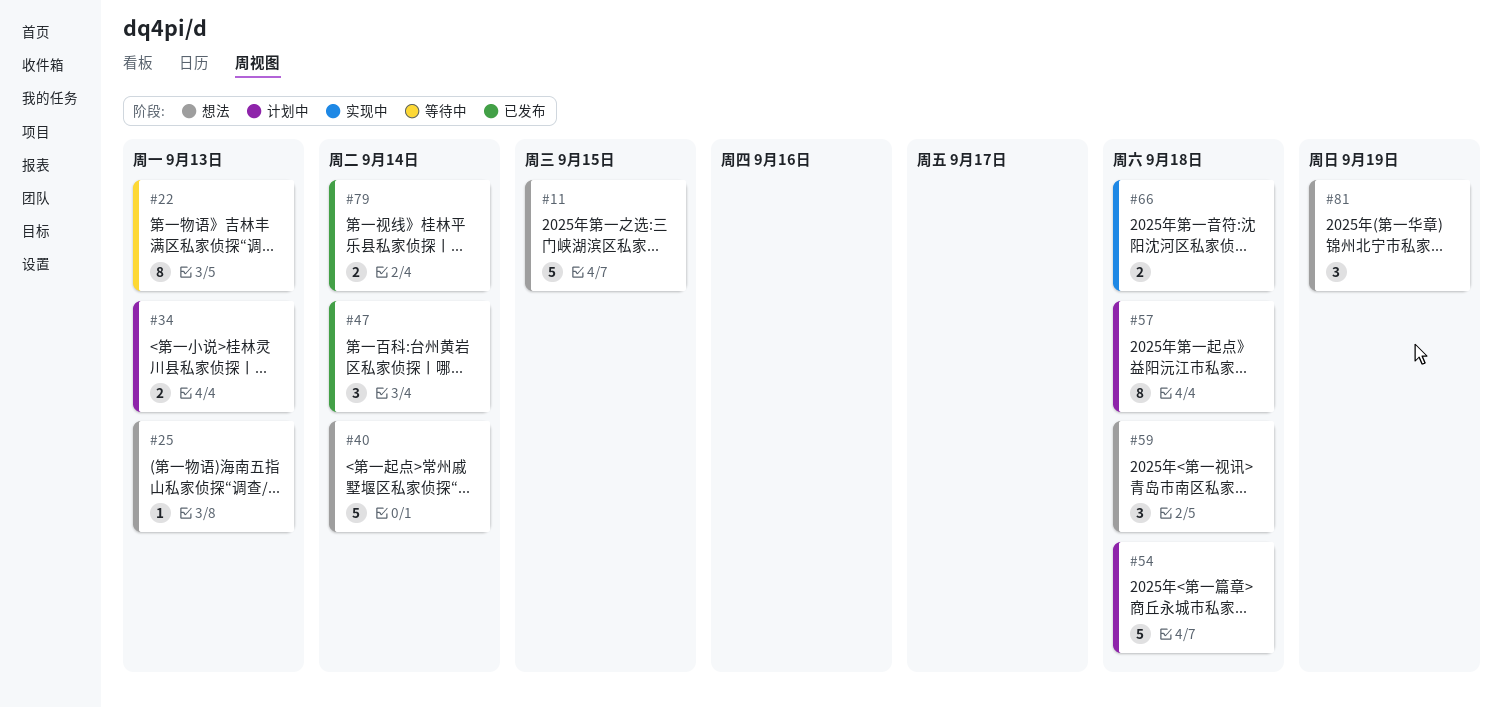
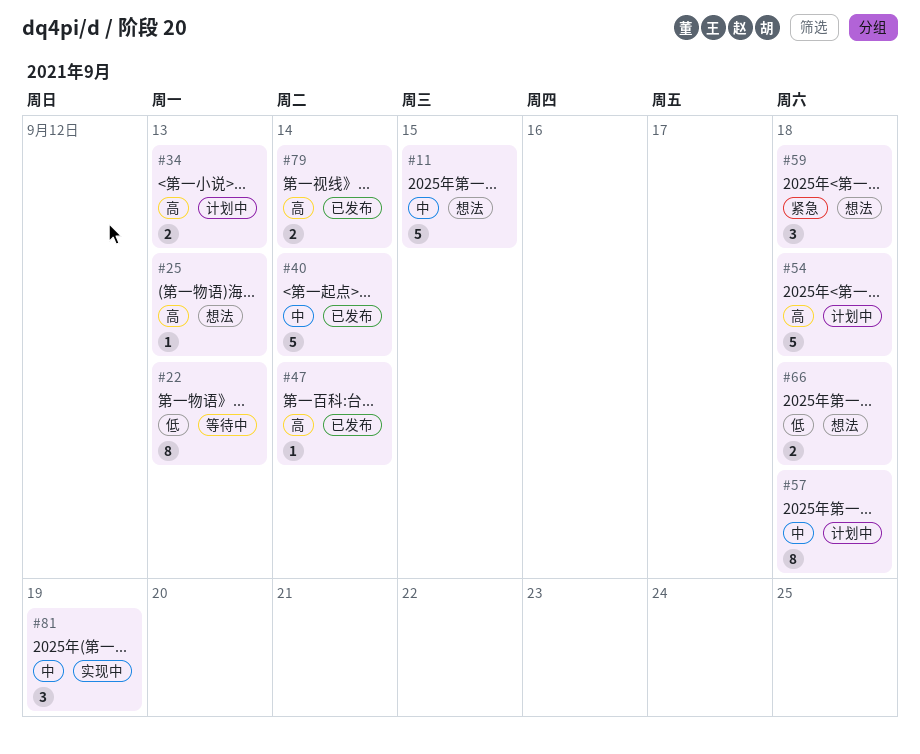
#40, status: 想法 -> 已发布
#47, estimate: 3 -> 1
#66, status: 实现中 -> 想法
#81, status: 想法 -> 实现中

